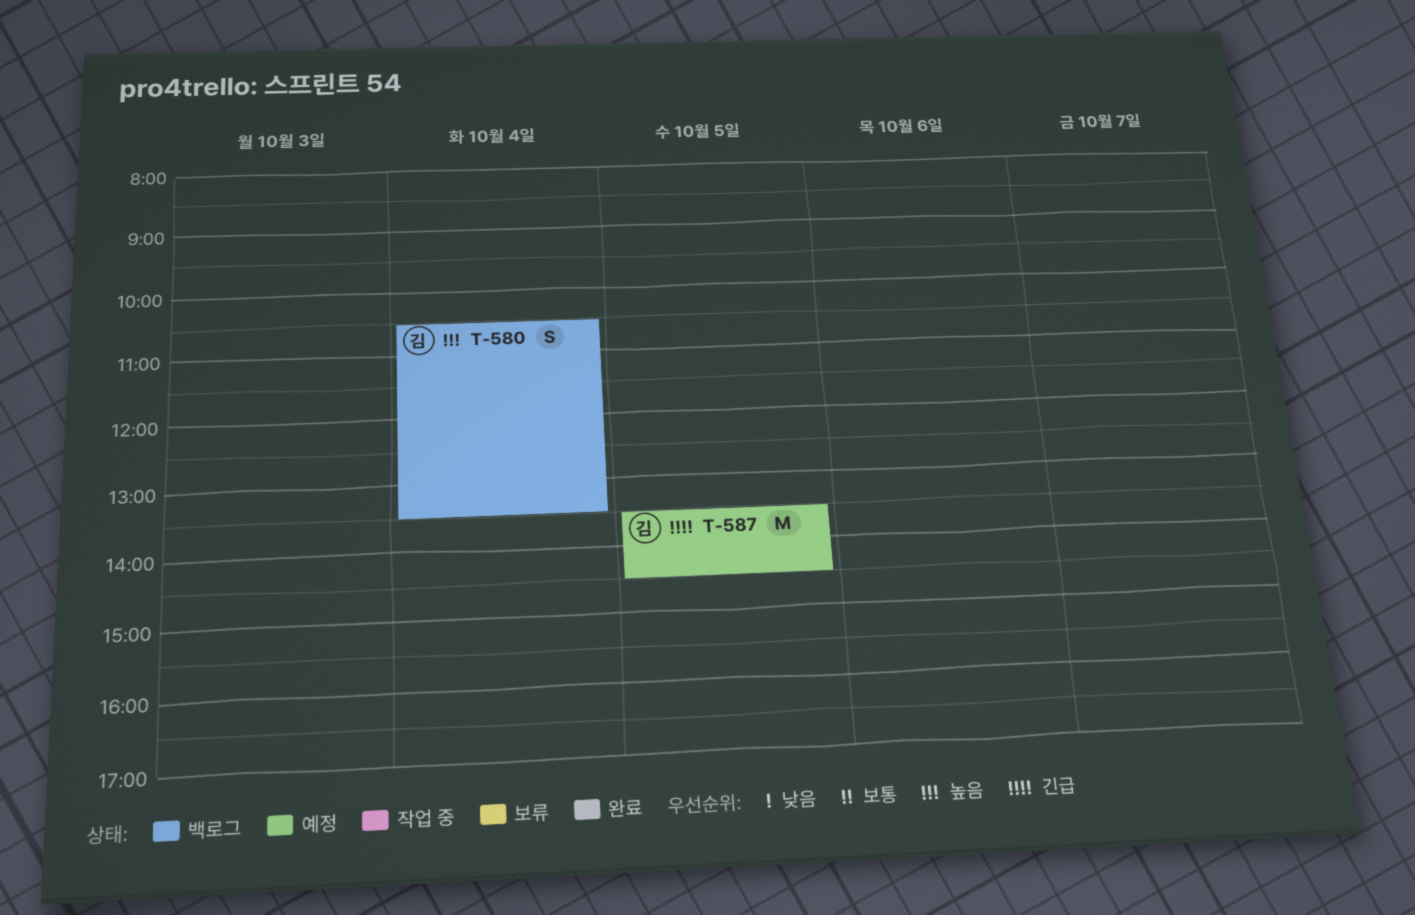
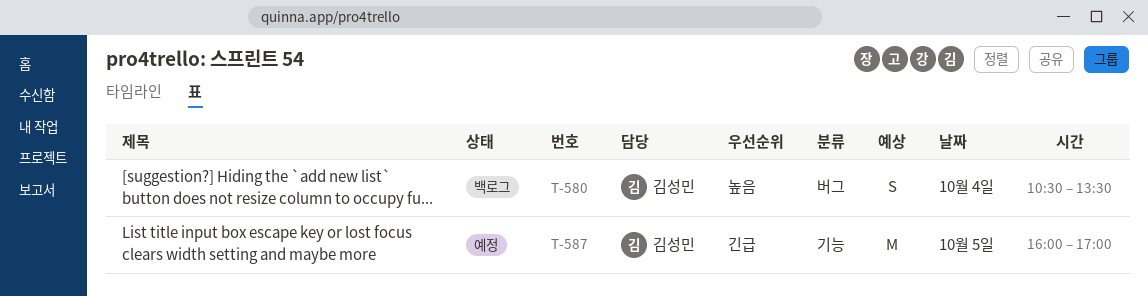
T-587, begins: 13:30 -> 16:00
T-587, ends: 14:30 -> 17:00

